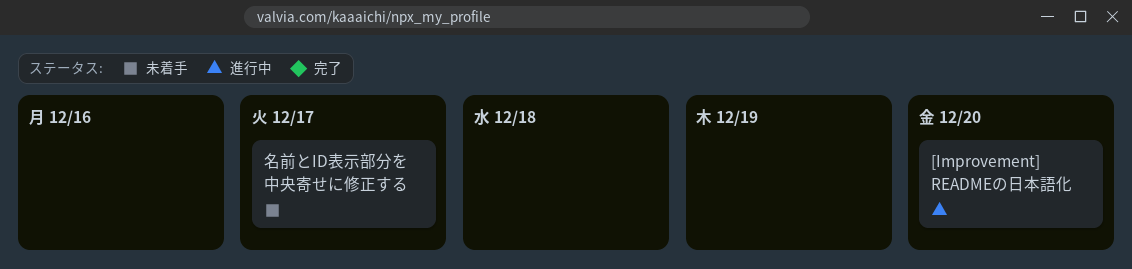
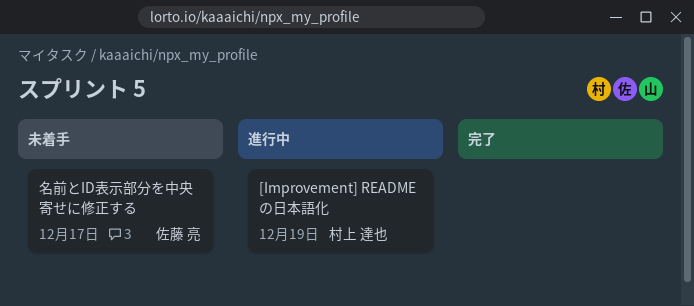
[Improvement] READMEの日本語化, due: Dec 20 -> Dec 19

